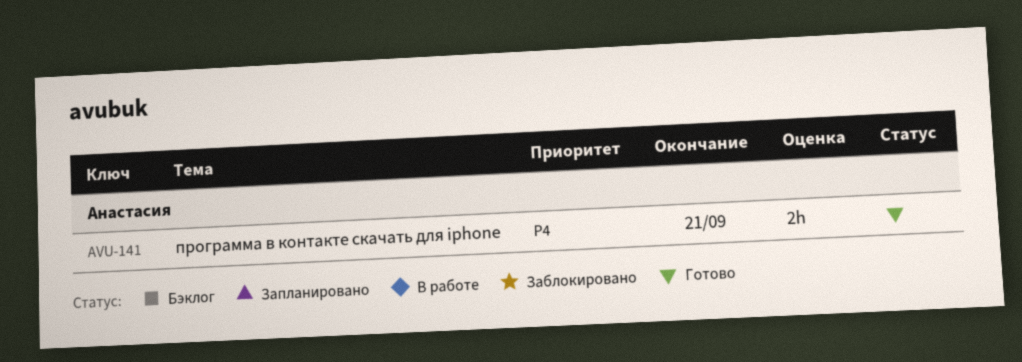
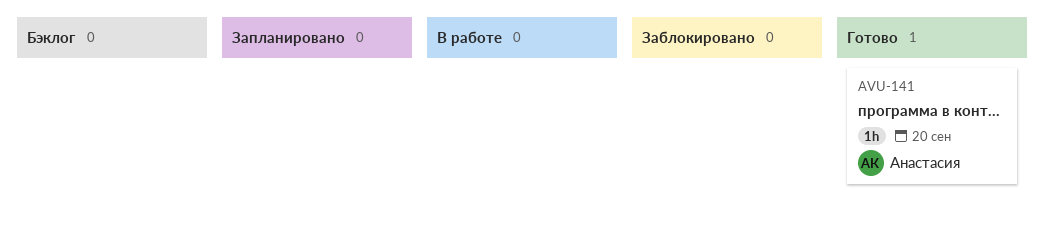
AVU-141, estimate: 2h -> 1h
AVU-141, due: Sep 21 -> Sep 20

